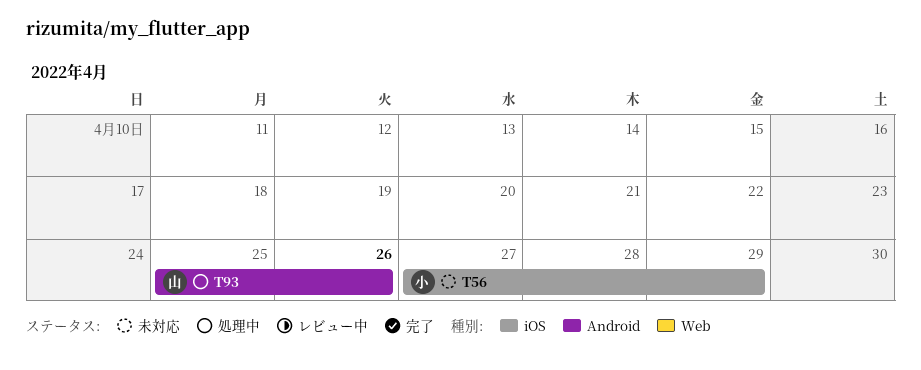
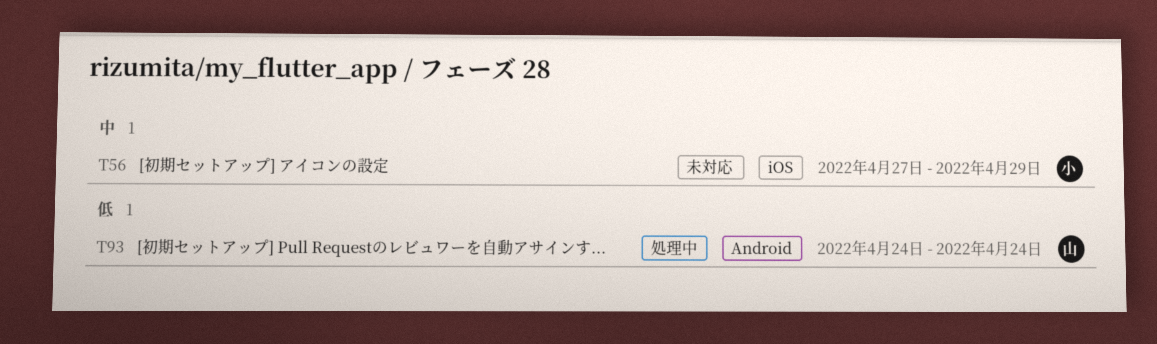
T93, start: Apr 25 -> Apr 24
T93, due: Apr 26 -> Apr 24

